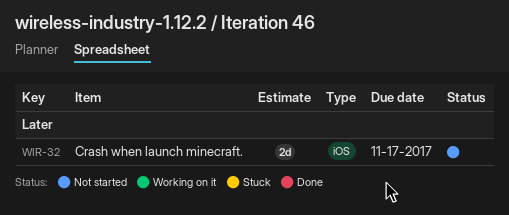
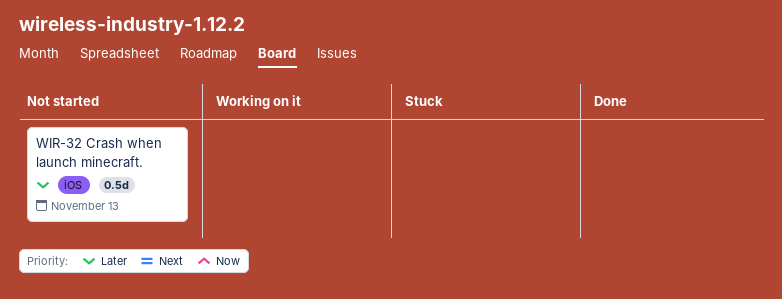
WIR-32, estimate: 2d -> 0.5d
WIR-32, due: Nov 17 -> Nov 13

